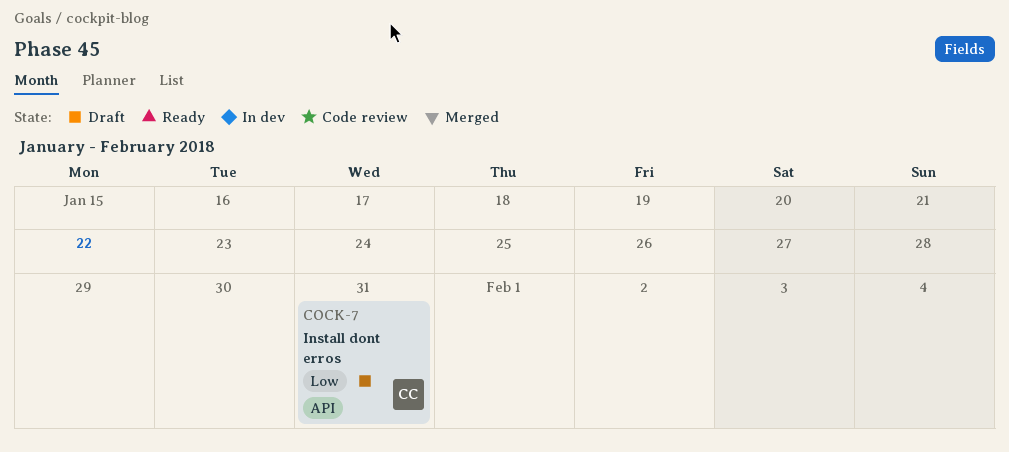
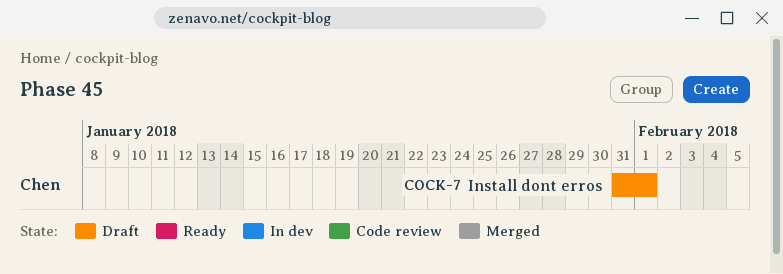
COCK-7, due: Jan 31 -> Feb 1

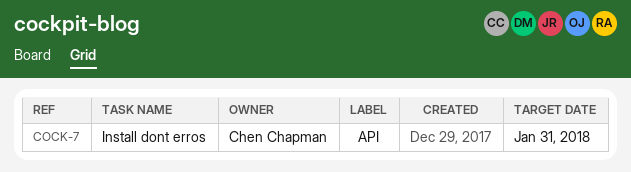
COCK-7, due: Feb 1 -> Jan 31

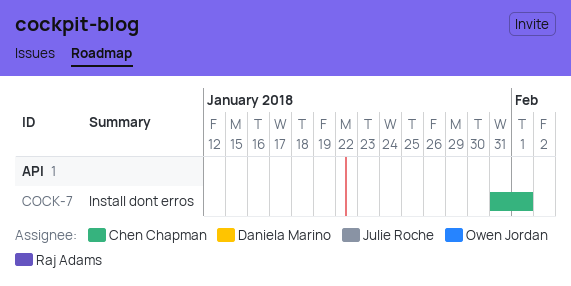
COCK-7, due: Jan 31 -> Feb 1

